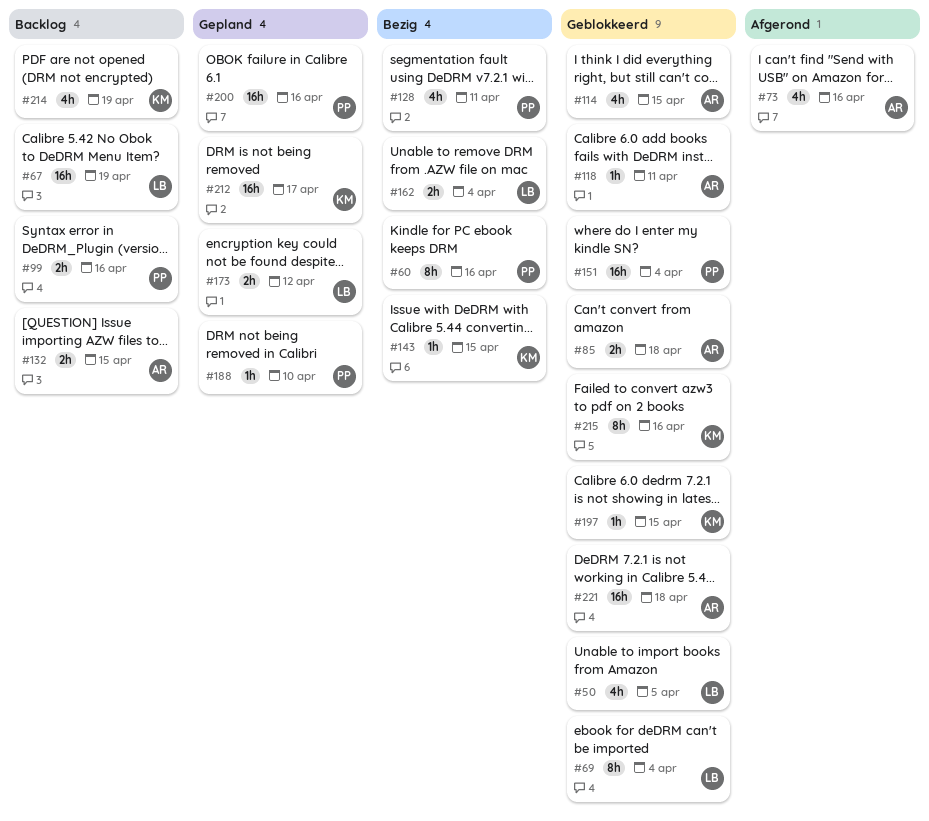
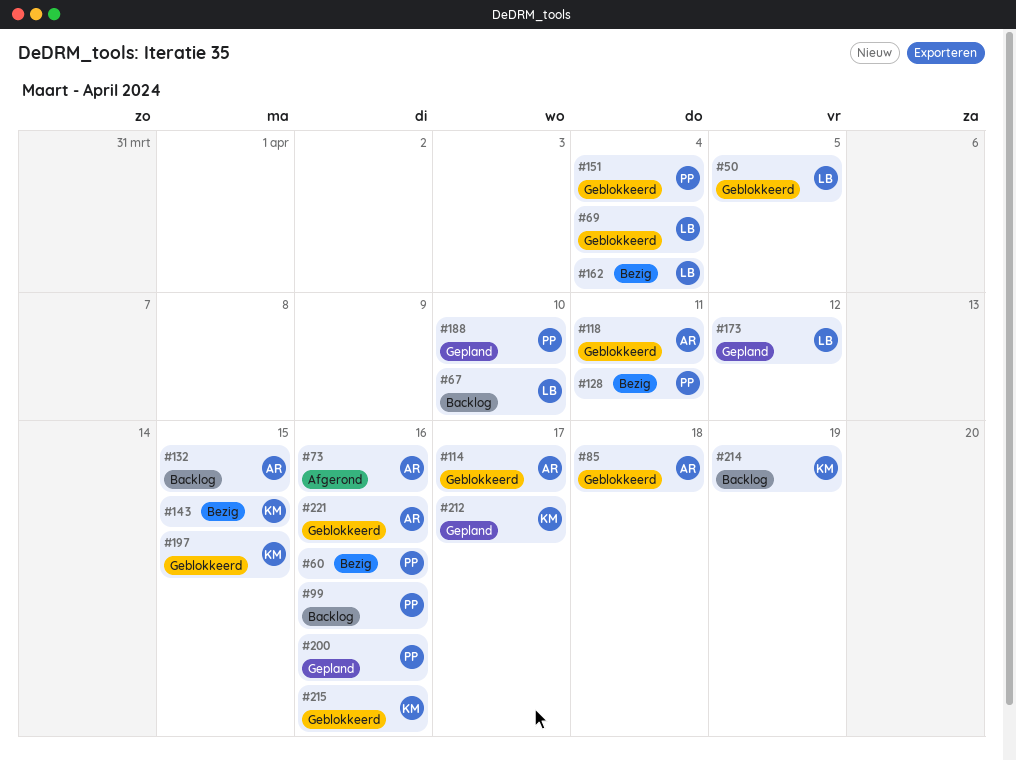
#67, due: Apr 19 -> Apr 10
#114, due: Apr 15 -> Apr 17
#221, due: Apr 18 -> Apr 16

